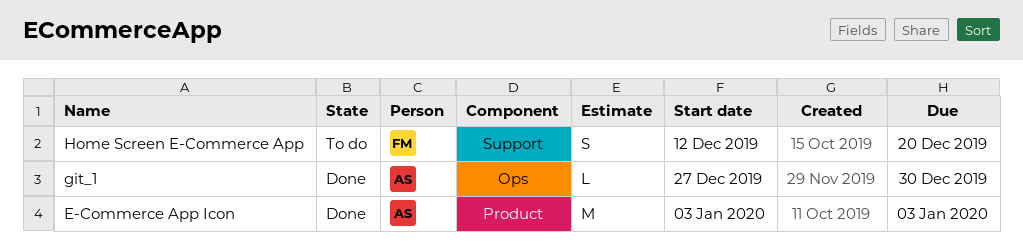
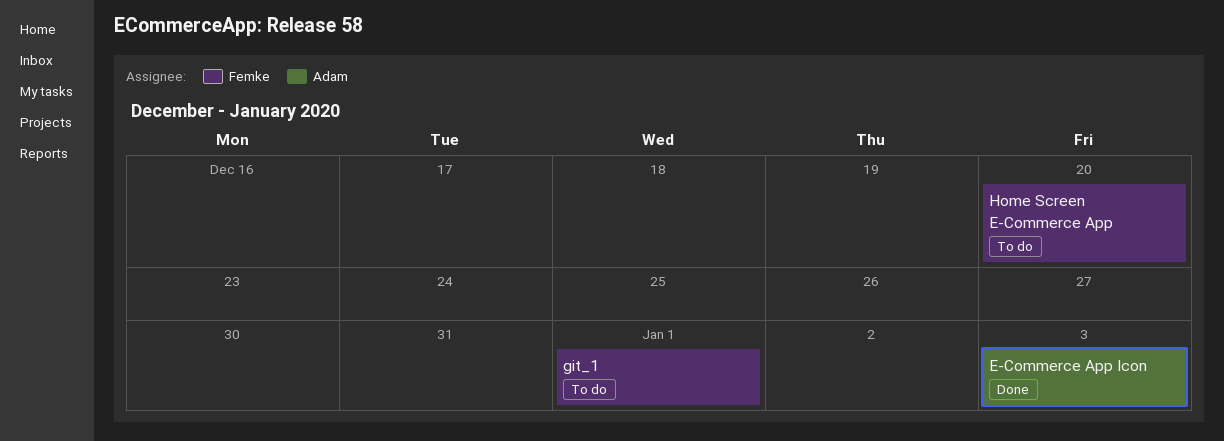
git_1, status: Done -> To do
git_1, owner: Adam -> Femke
git_1, due: Dec 30 -> Jan 1

